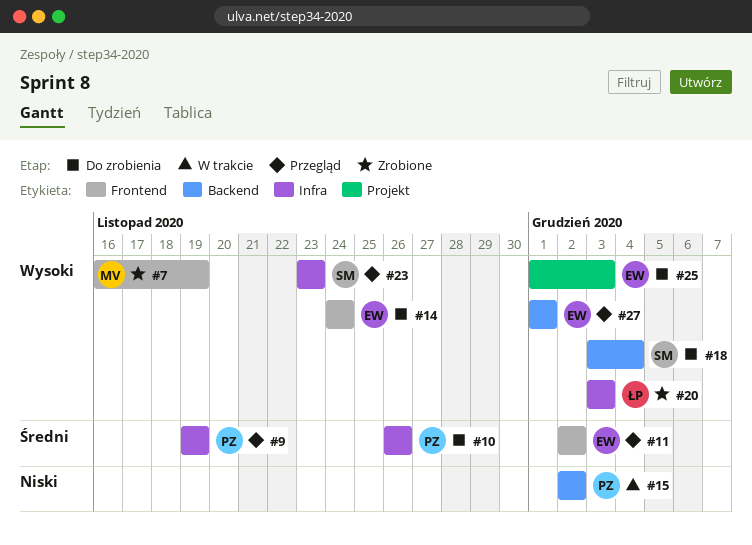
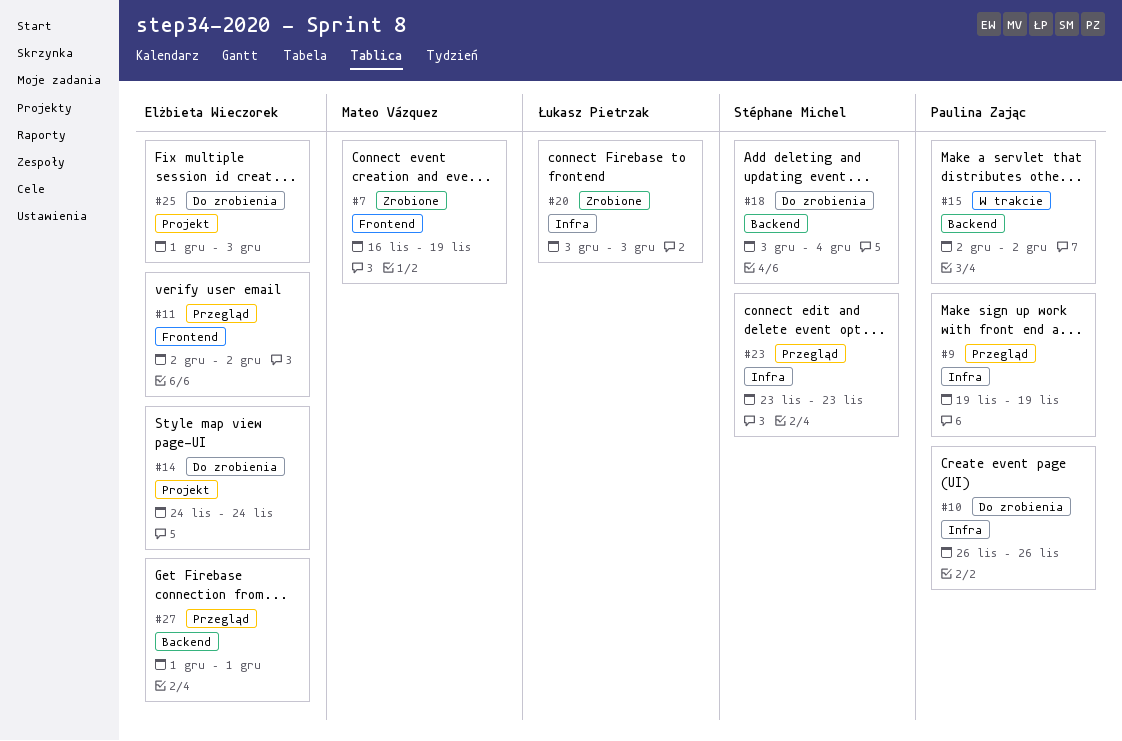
#14, label: Frontend -> Projekt

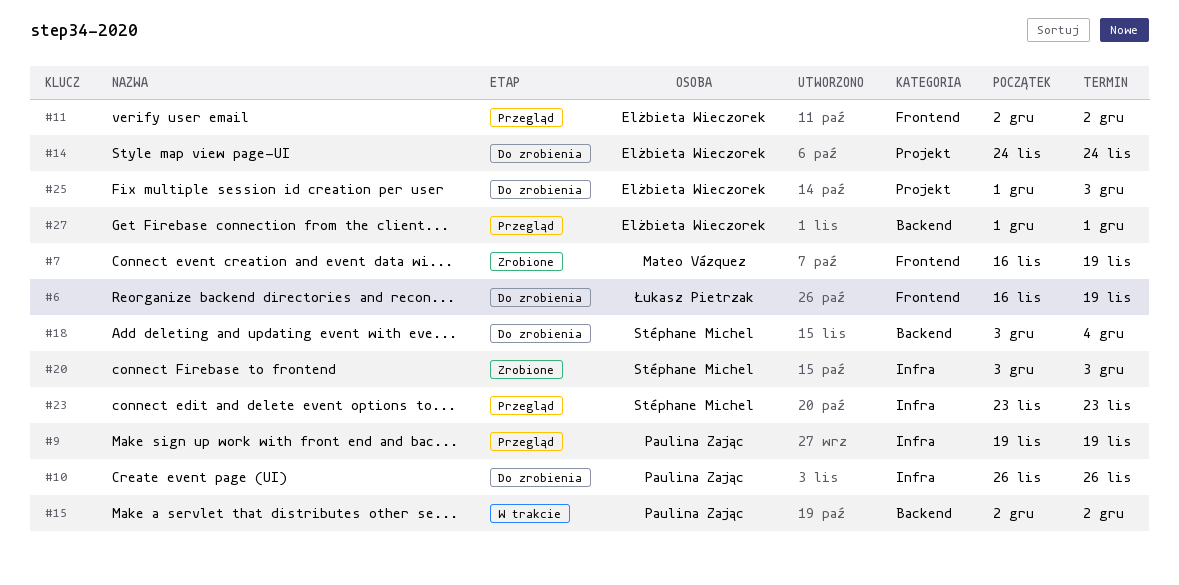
#6: none -> present
#20, owner: Łukasz Pietrzak -> Stéphane Michel

